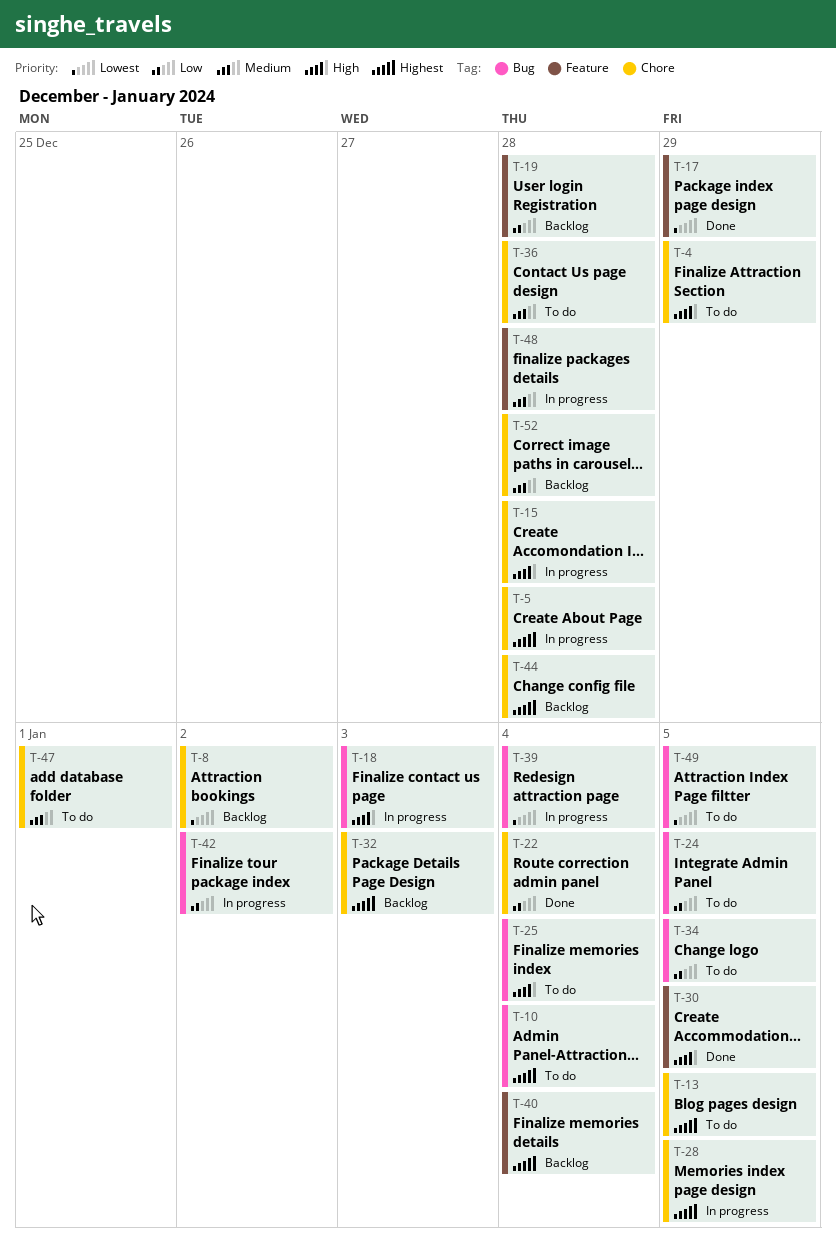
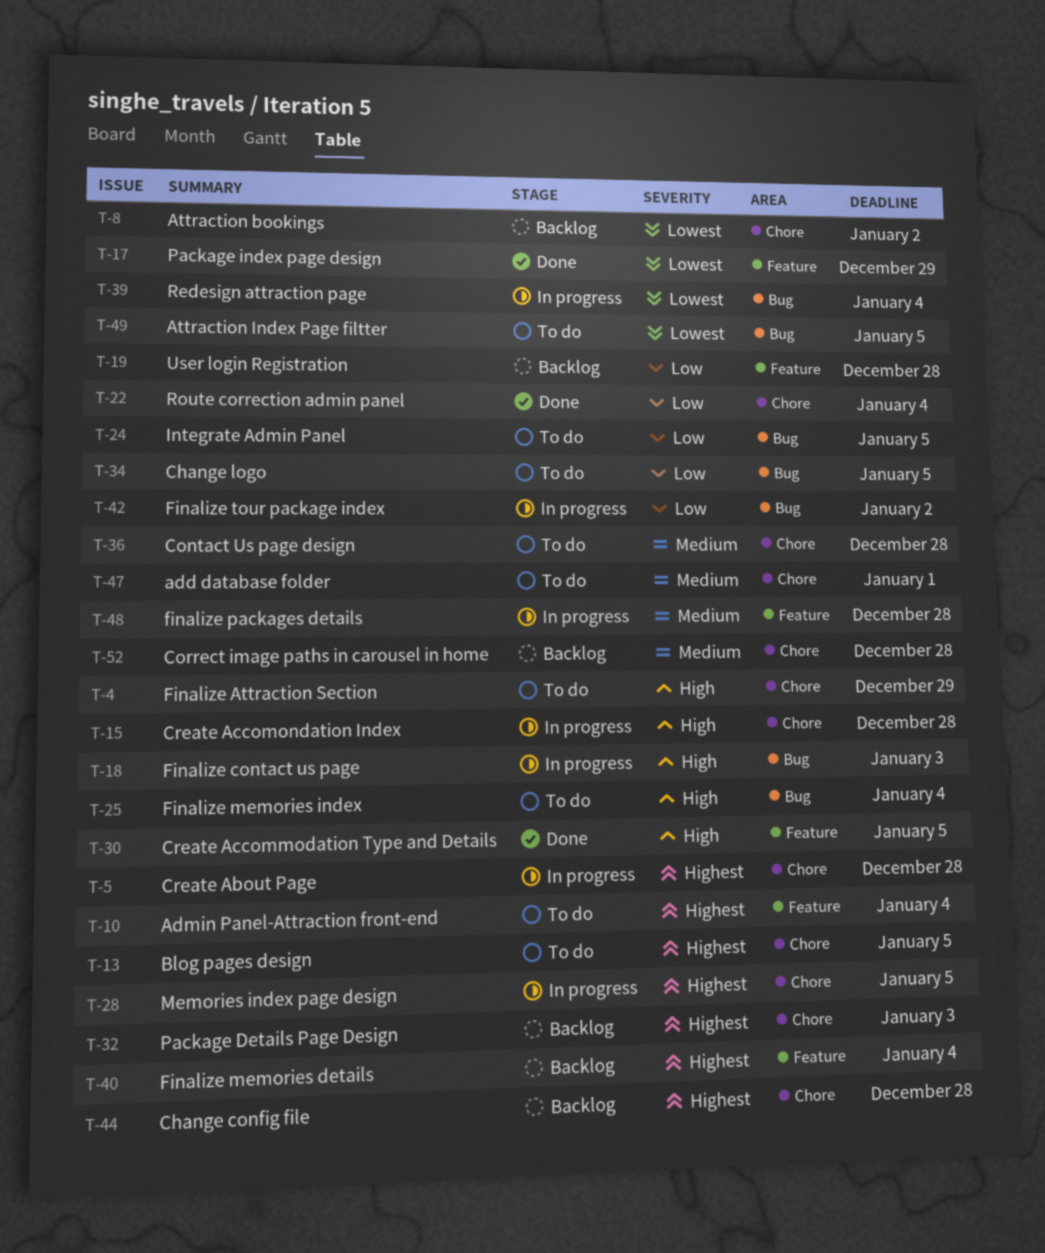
T-10, label: Bug -> Feature

